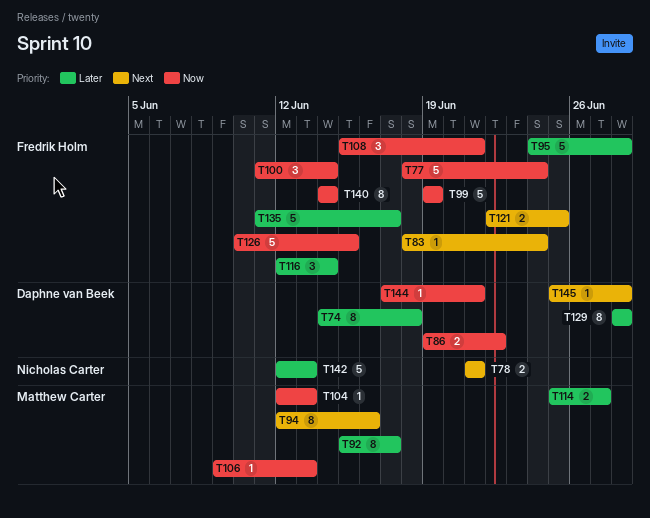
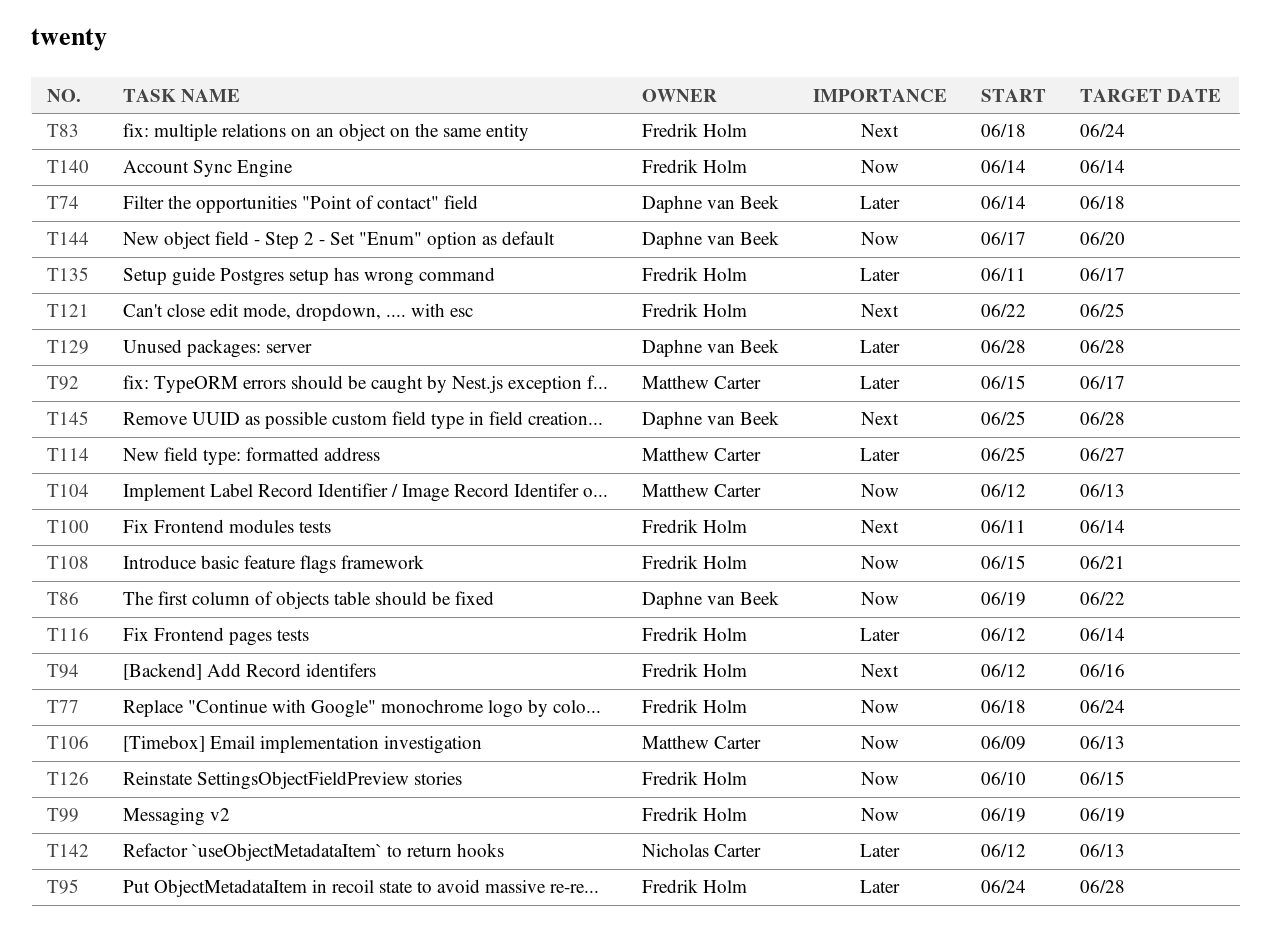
T78: present -> none
T94, owner: Matthew Carter -> Fredrik Holm
T100, priority: Now -> Next
T144, due: Jun 21 -> Jun 20

